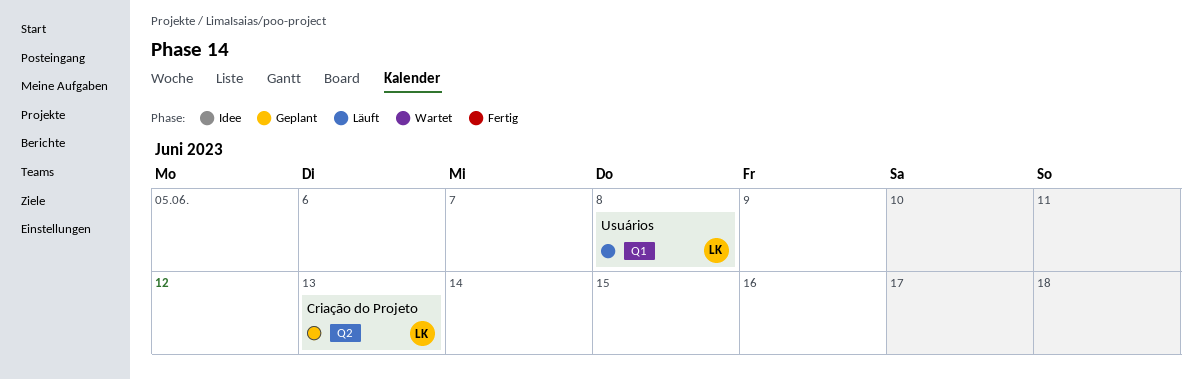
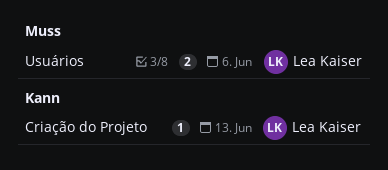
Usuários, due: Jun 8 -> Jun 6

